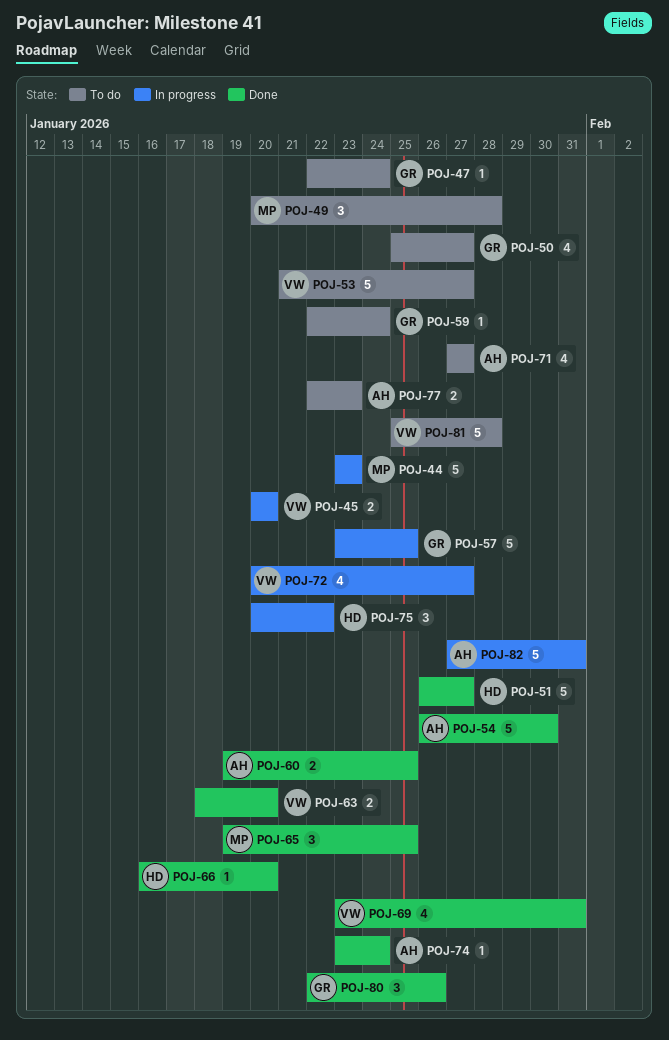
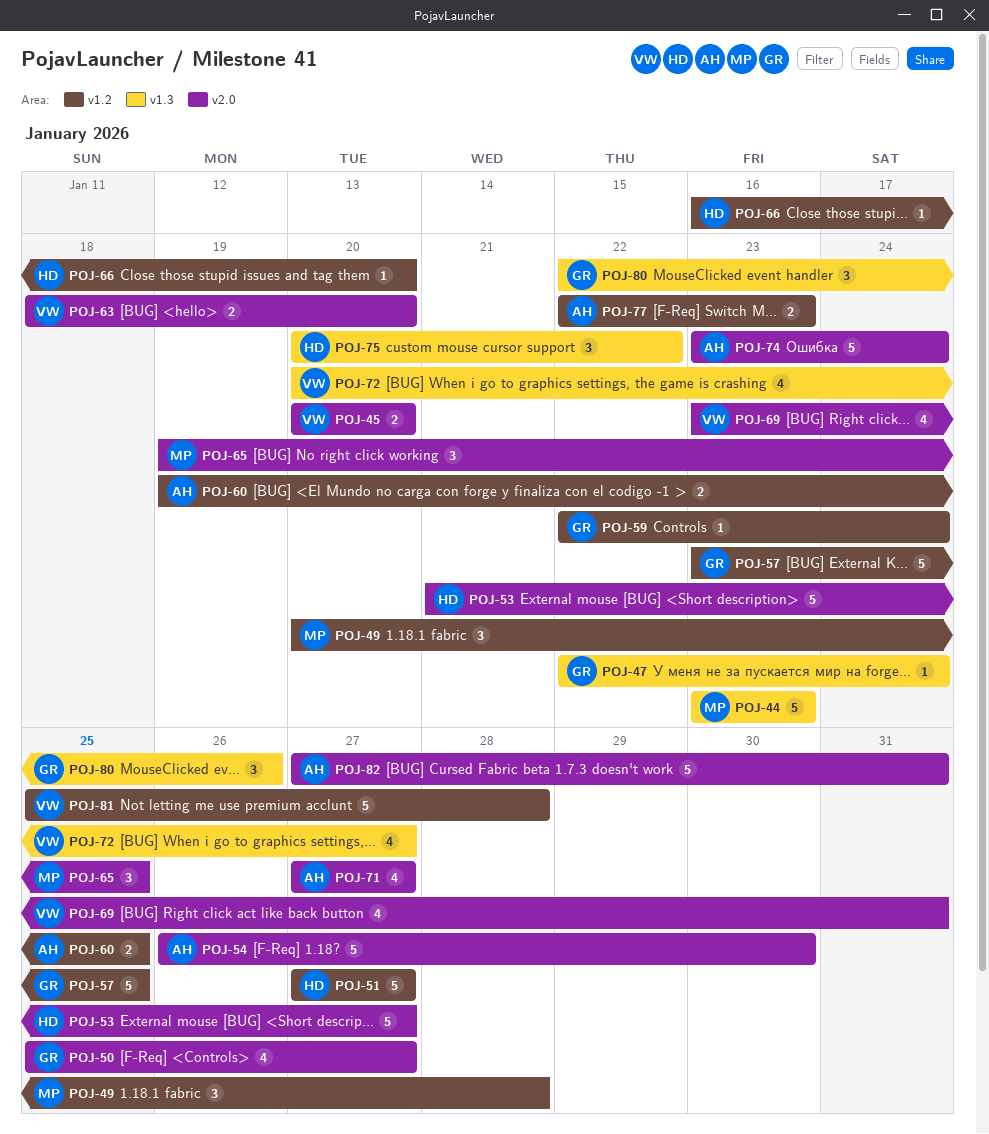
POJ-51, start: Jan 26 -> Jan 27
POJ-53, owner: VW -> HD
POJ-74, estimate: 1 -> 5

